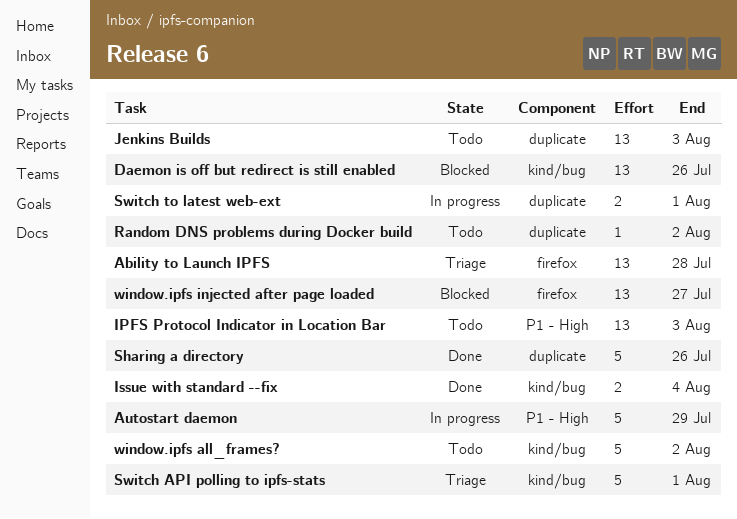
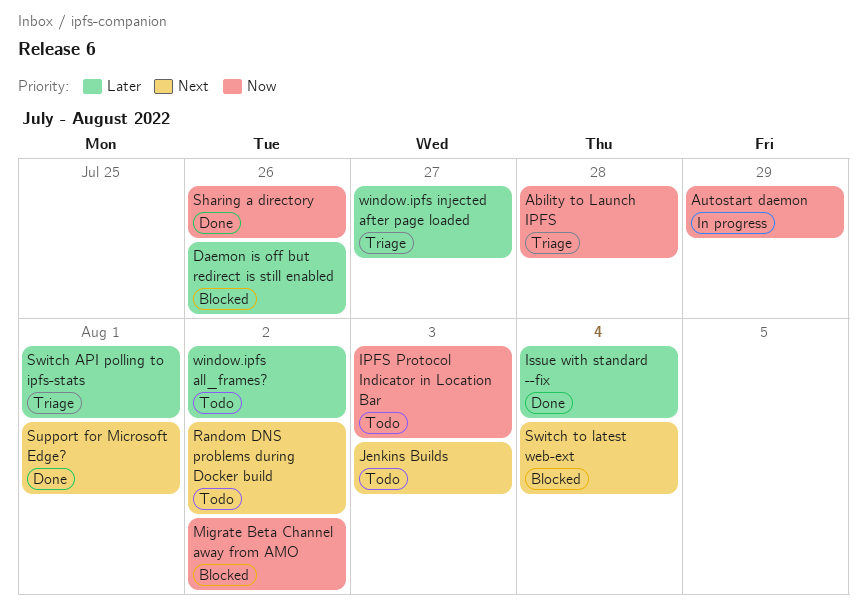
Migrate Beta Channel away from AMO: none -> present
Support for Microsoft Edge?: none -> present
Switch to latest web-ext, status: In progress -> Blocked
Switch to latest web-ext, due: Aug 1 -> Aug 4
window.ipfs injected after page loaded, status: Blocked -> Triage

